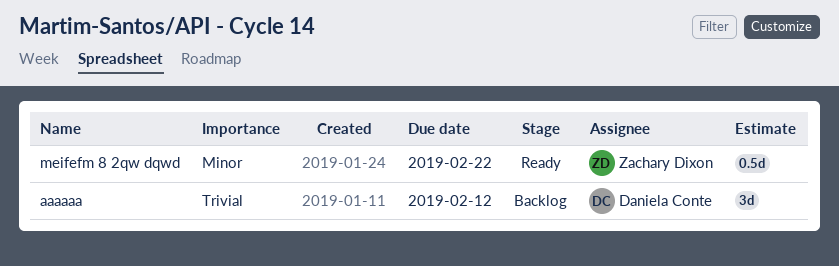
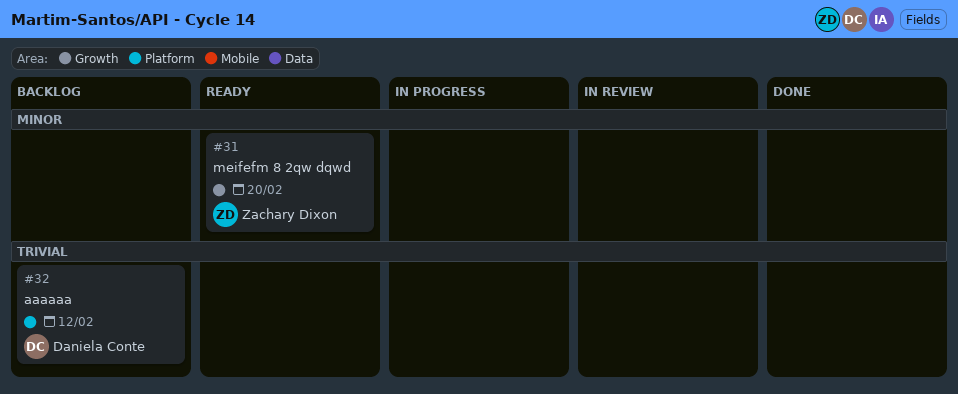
meifefm 8 2qw dqwd, due: Feb 22 -> Feb 20

